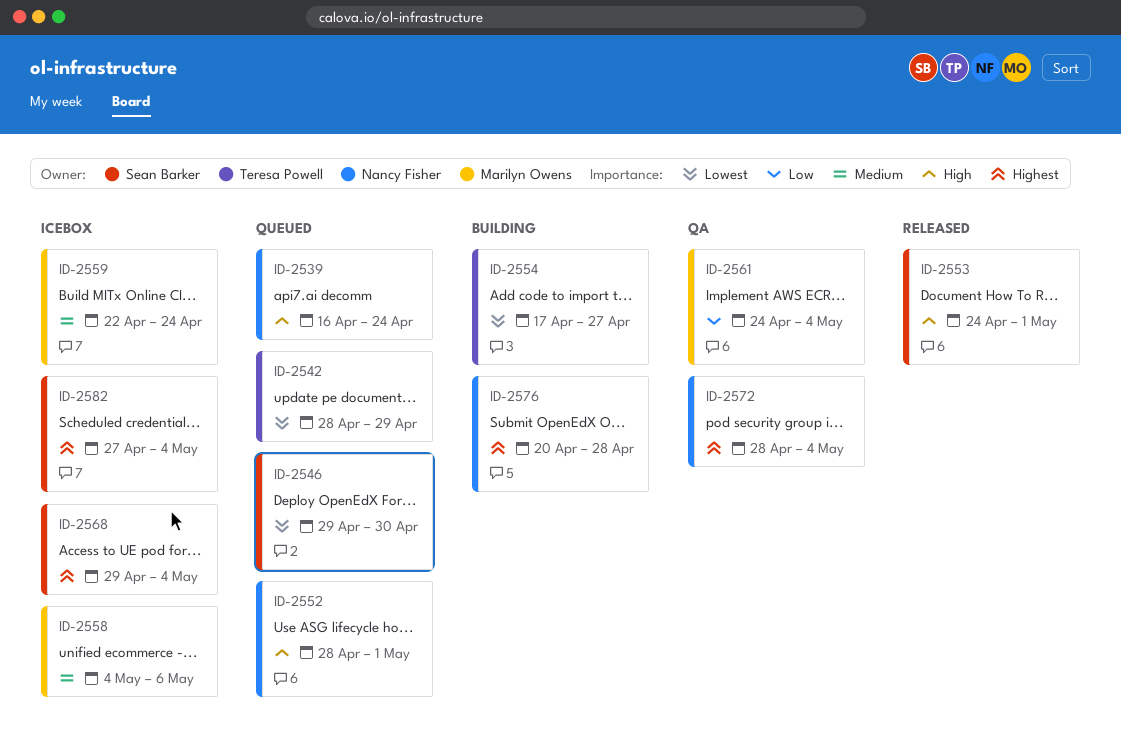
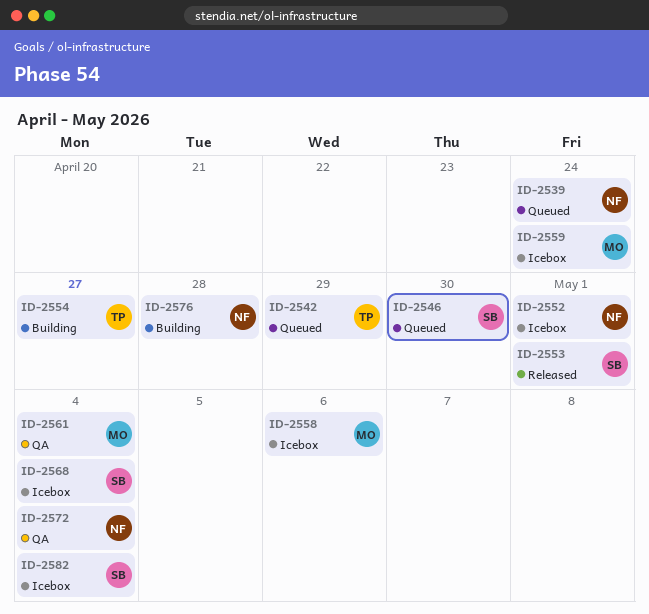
ID-2552, status: Queued -> Icebox

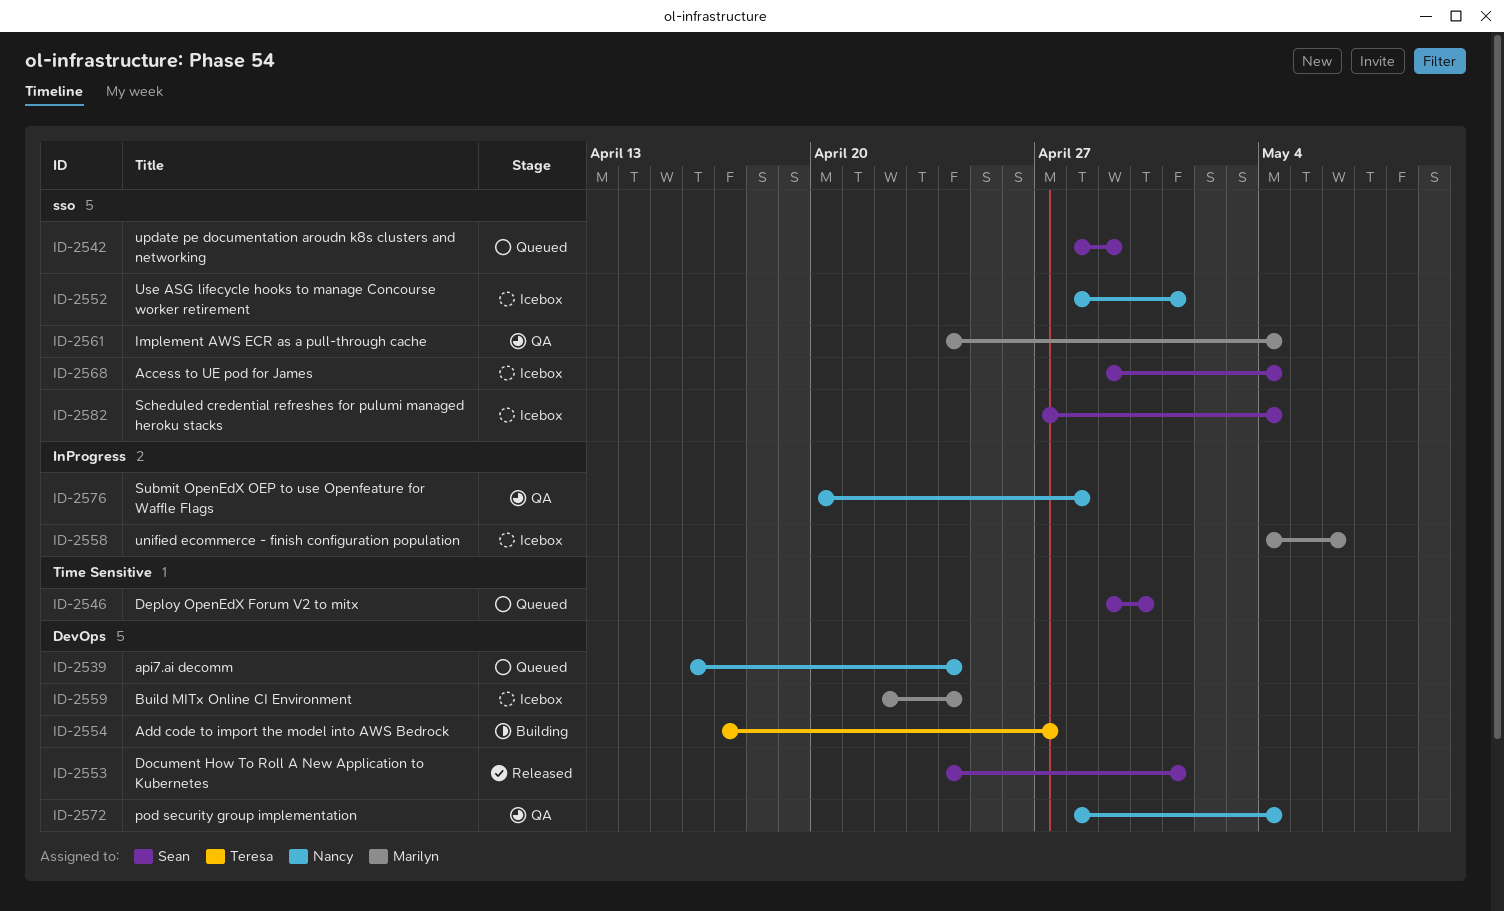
ID-2542, owner: Teresa -> Sean
ID-2576, status: Building -> QA

